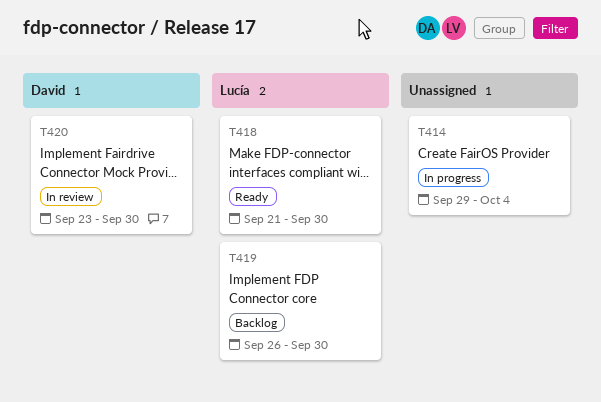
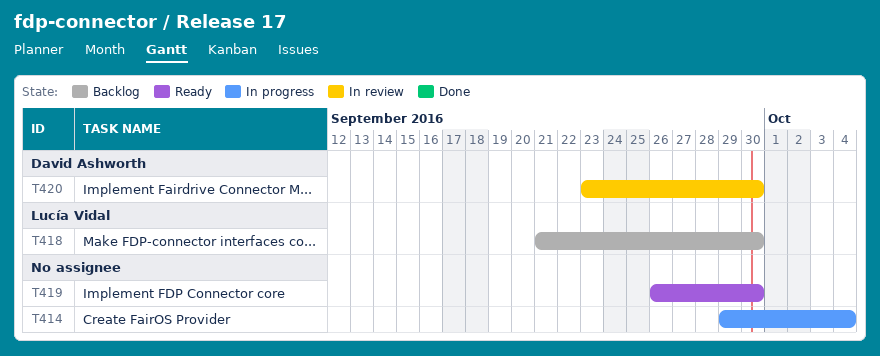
T418, status: Ready -> Backlog
T419, status: Backlog -> Ready
T419, owner: Lucía Vidal -> none

